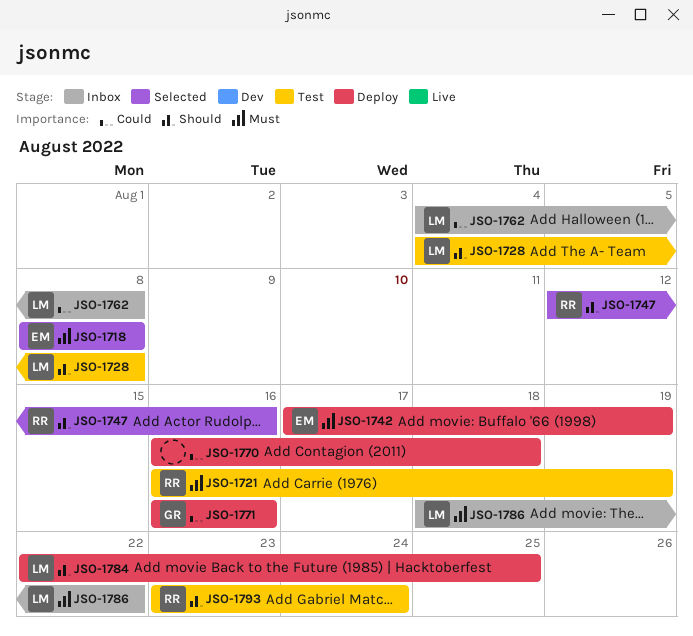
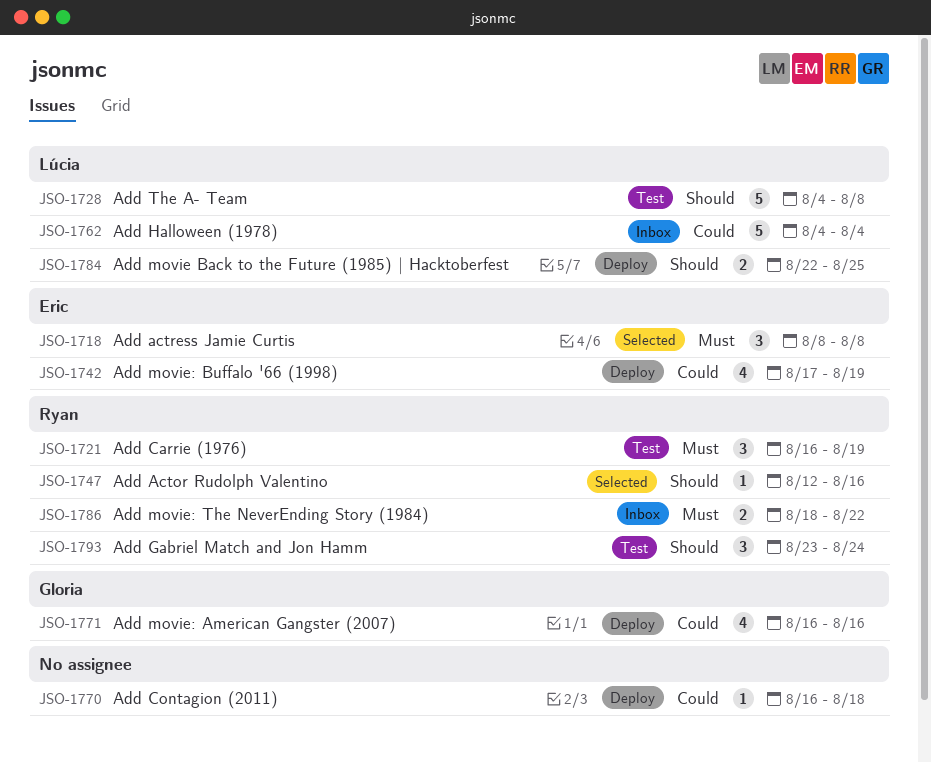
JSO-1742, priority: Must -> Could
JSO-1762, due: Aug 8 -> Aug 4
JSO-1786, owner: Lúcia -> Ryan

